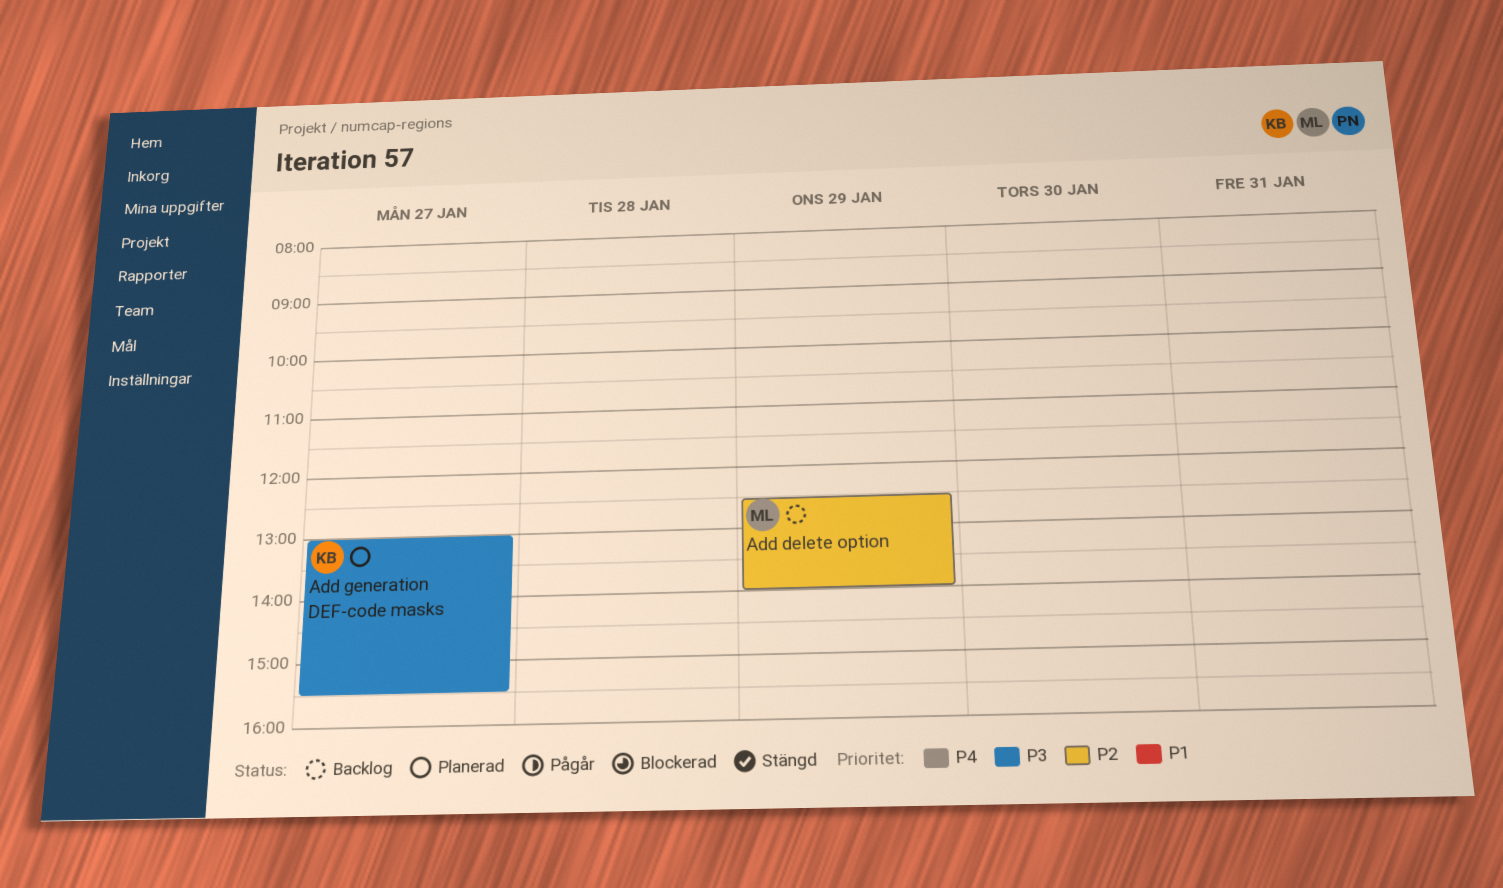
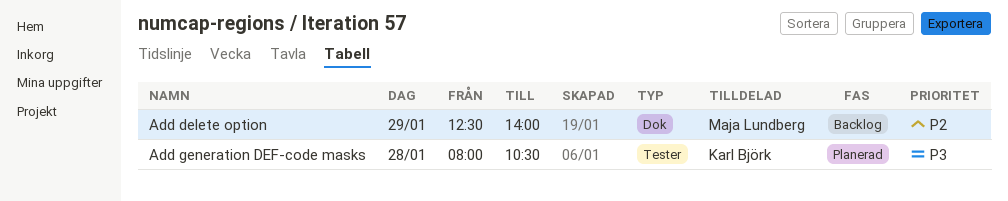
Add generation DEF-code masks, day: Jan 27 -> Jan 28
Add generation DEF-code masks, begins: 13:00 -> 08:00
Add generation DEF-code masks, ends: 15:30 -> 10:30

